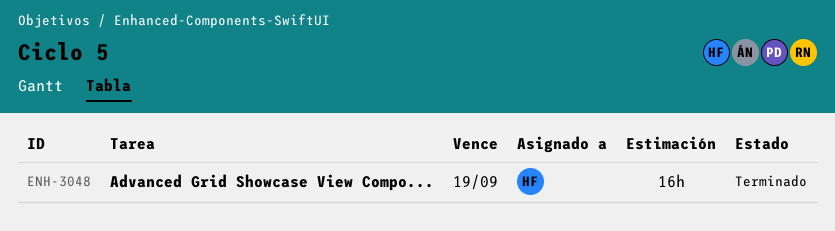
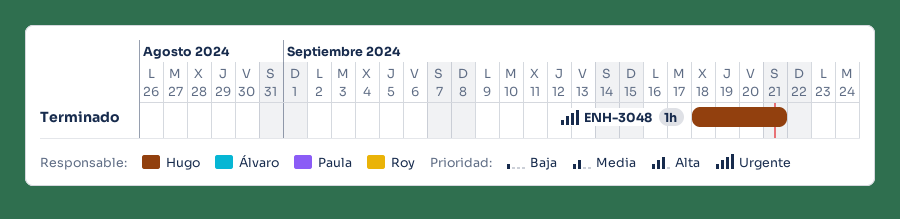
ENH-3048, estimate: 16h -> 1h
ENH-3048, due: Sep 19 -> Sep 21

